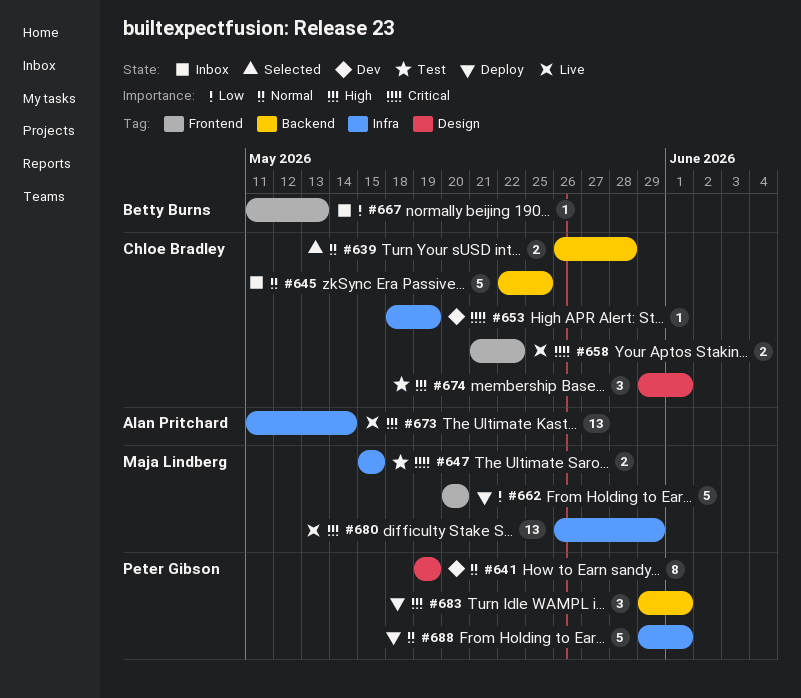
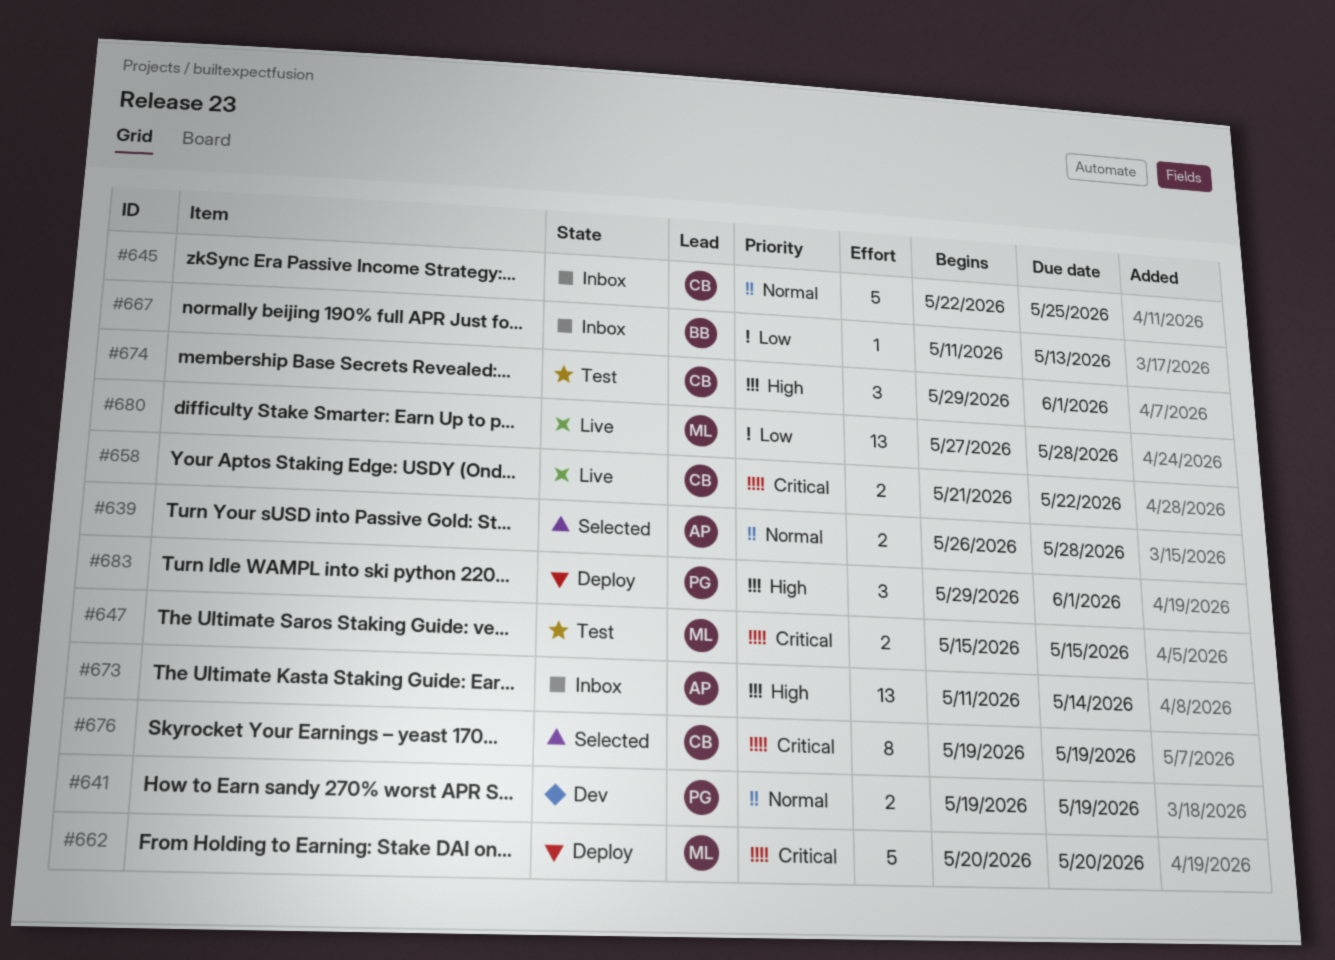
#639, owner: Chloe Bradley -> Alan Pritchard
#641, estimate: 8 -> 2
#653: present -> none
#662, priority: Low -> Critical
#673, status: Live -> Inbox
#676: none -> present
#680, priority: High -> Low
#680, start: May 26 -> May 27
#680, due: May 29 -> May 28
#688: present -> none

